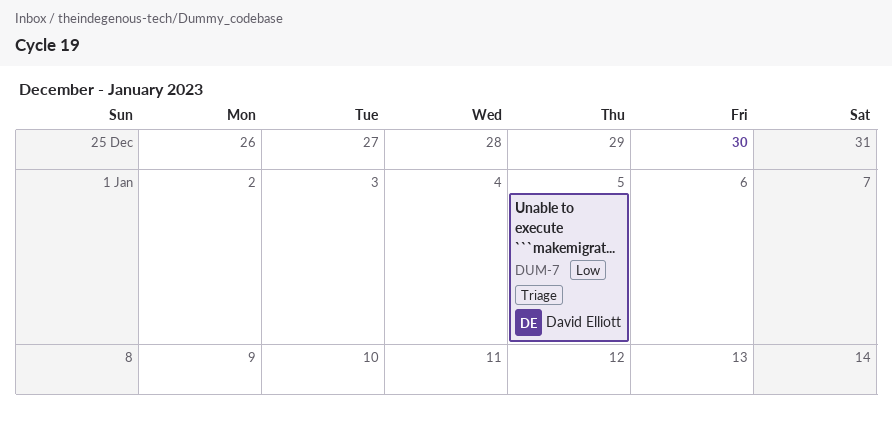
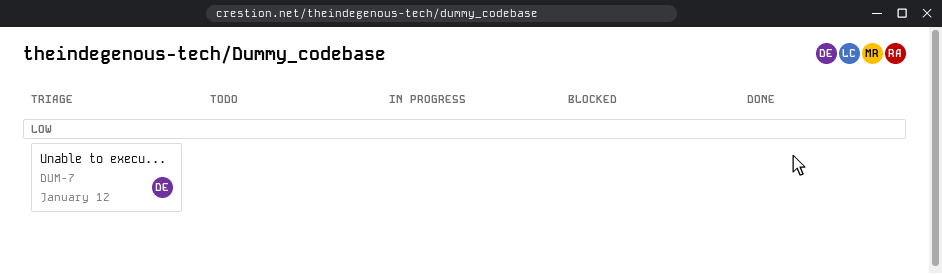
DUM-7, due: Jan 5 -> Jan 12

